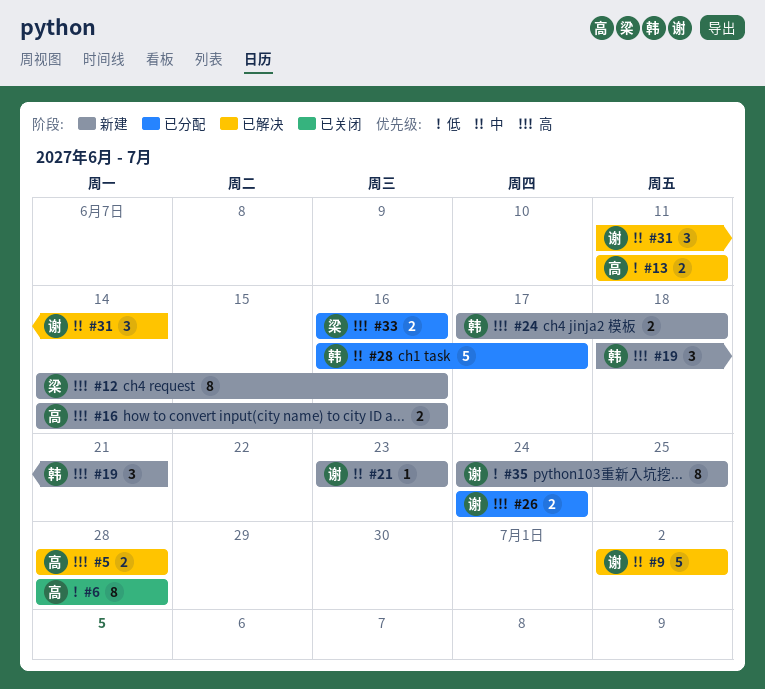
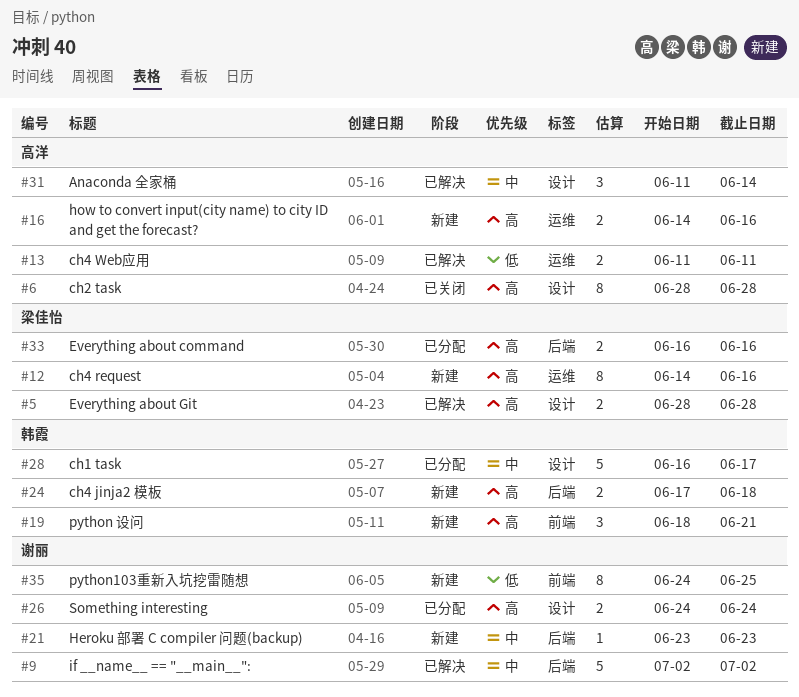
#5, owner: 高洋 -> 梁佳怡
#6, priority: 低 -> 高
#31, owner: 谢丽 -> 高洋

